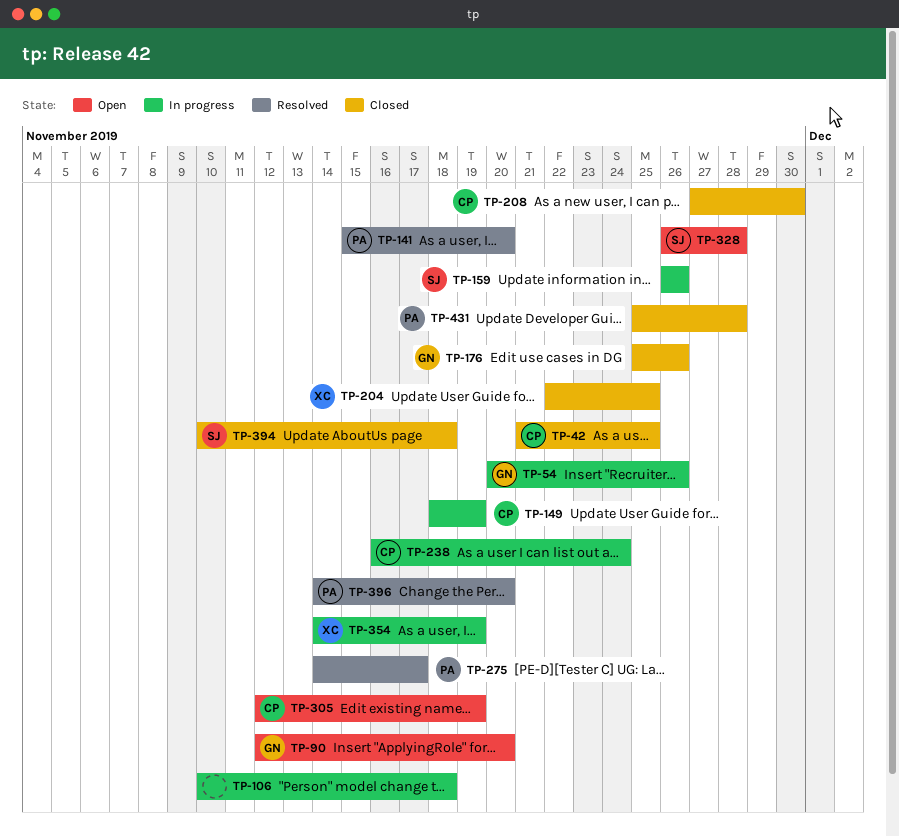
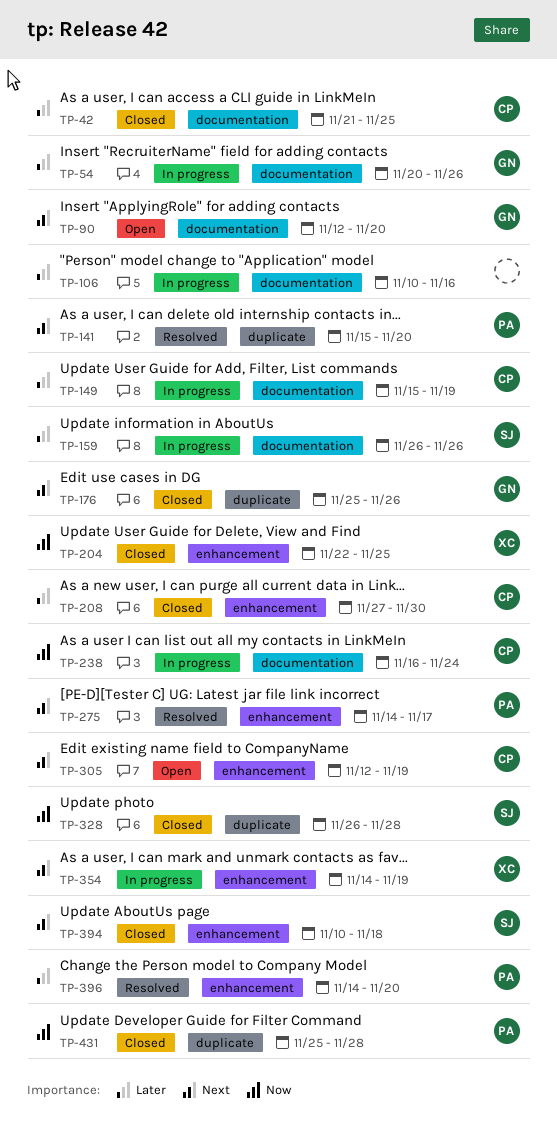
TP-106, due: Nov 18 -> Nov 16
TP-149, start: Nov 18 -> Nov 15
TP-328, status: Open -> Closed

